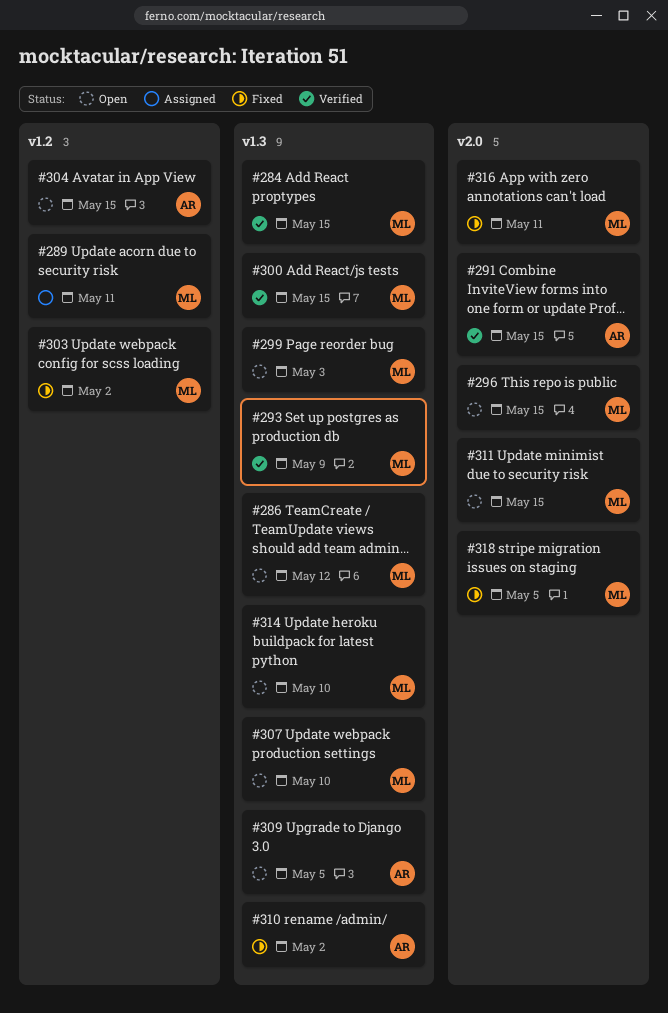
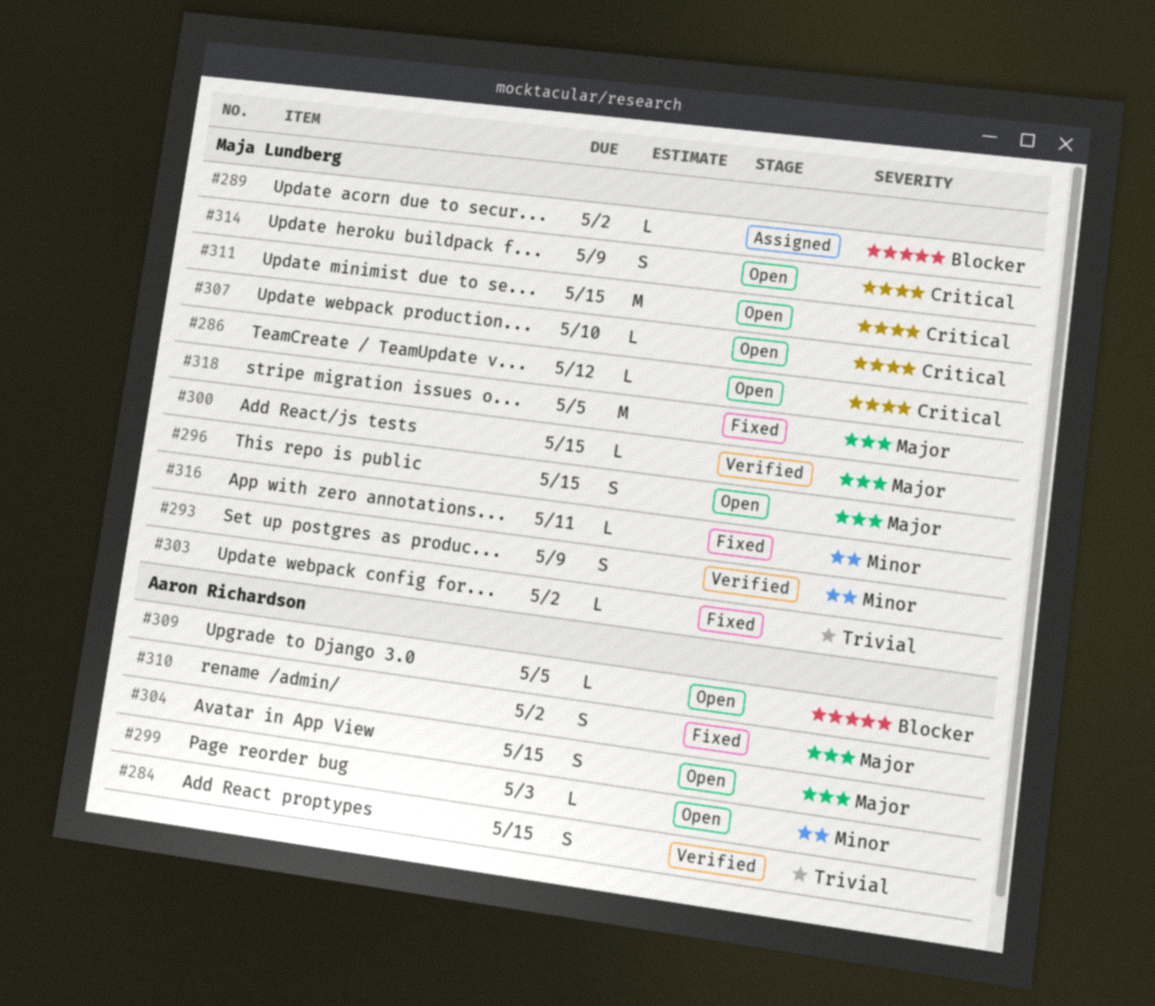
#284, owner: Maja Lundberg -> Aaron Richardson
#289, due: May 11 -> May 2
#291: present -> none
#299, owner: Maja Lundberg -> Aaron Richardson
#314, due: May 10 -> May 9

